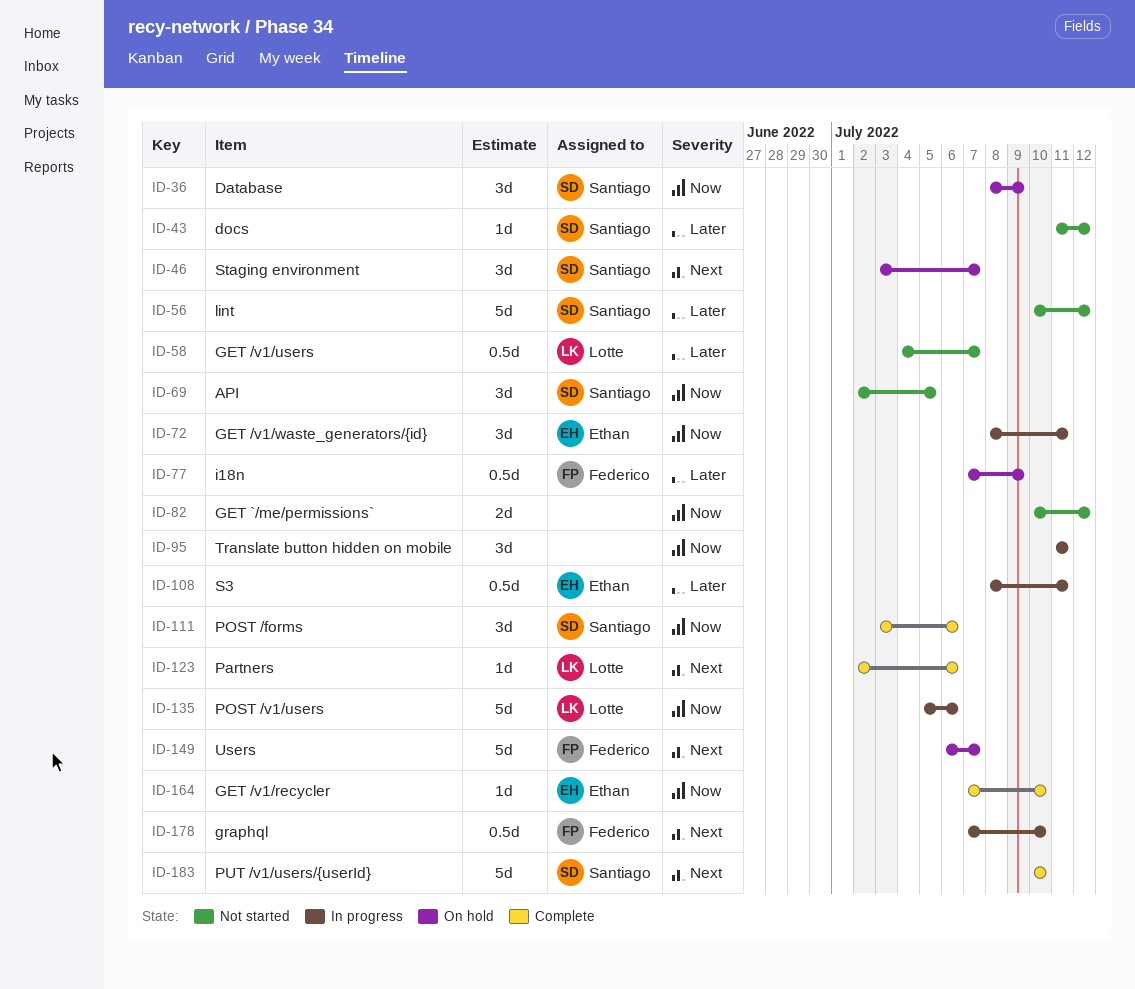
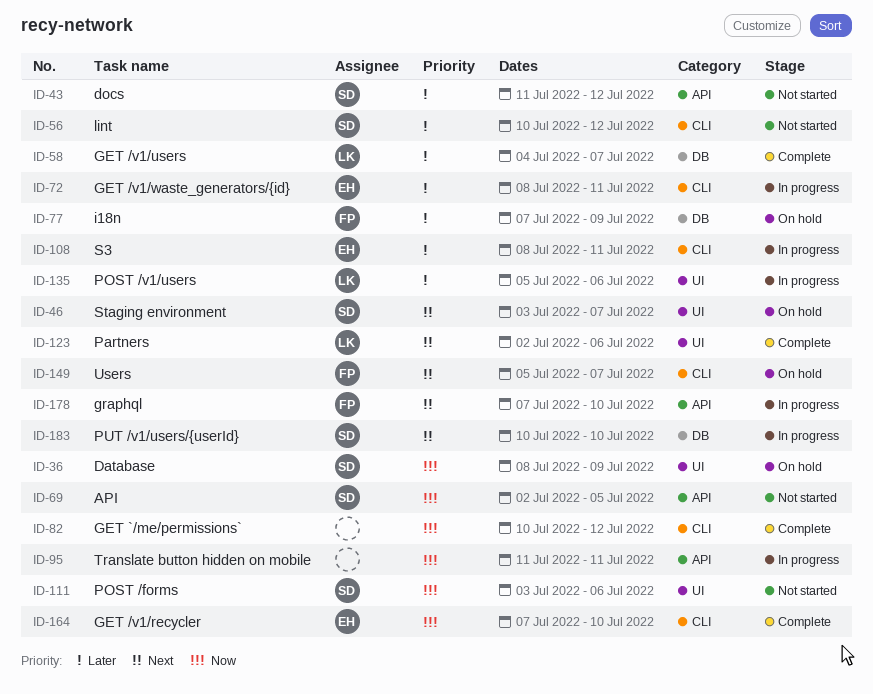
ID-58, status: Not started -> Complete
ID-72, priority: Now -> Later
ID-82, status: Not started -> Complete
ID-111, status: Complete -> Not started
ID-135, priority: Now -> Later
ID-149, start: Jul 6 -> Jul 5
ID-183, status: Complete -> In progress

